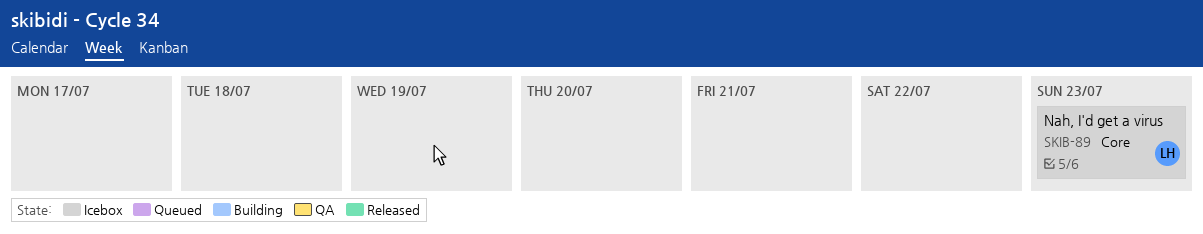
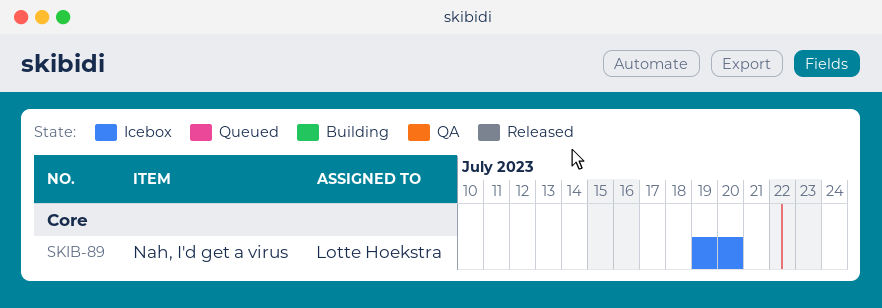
SKIB-89, due: Jul 23 -> Jul 20

